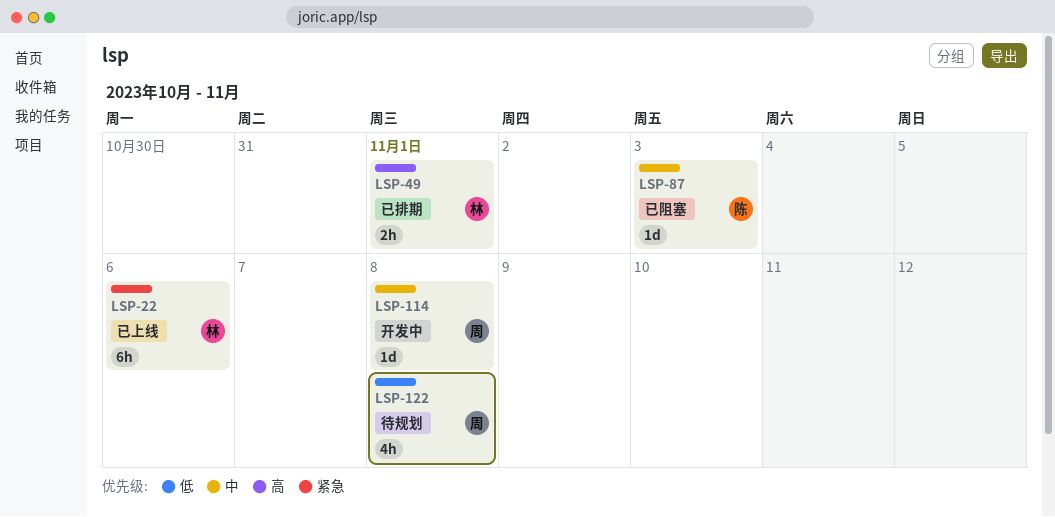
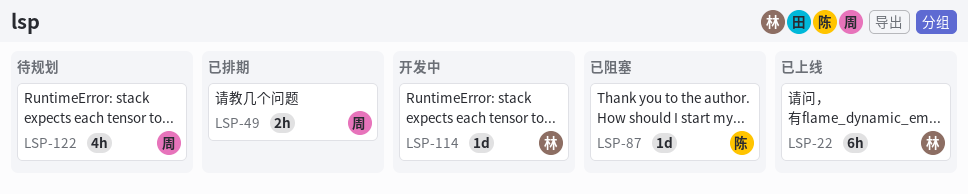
LSP-49, owner: 林 -> 周
LSP-114, owner: 周 -> 林

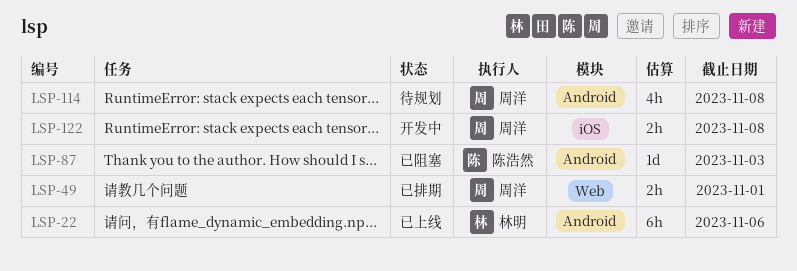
LSP-114, status: 开发中 -> 待规划
LSP-114, owner: 林明 -> 周洋
LSP-114, estimate: 1d -> 4h
LSP-122, status: 待规划 -> 开发中
LSP-122, estimate: 4h -> 2h

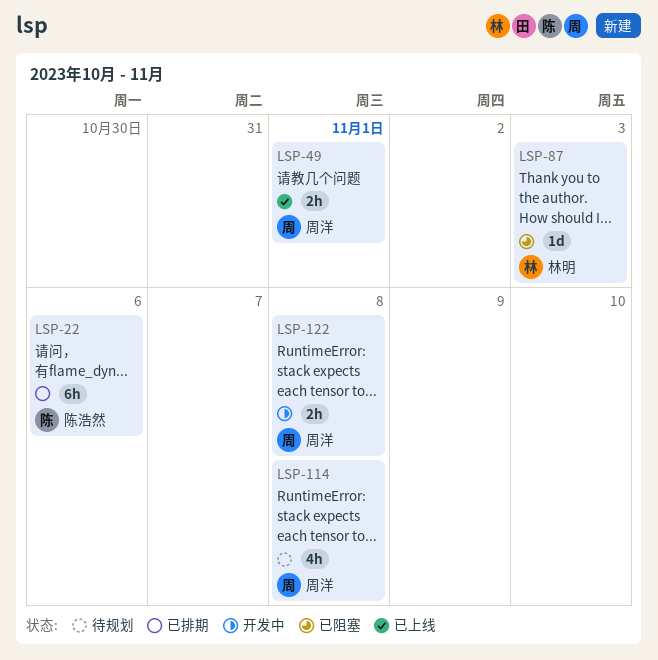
LSP-22, status: 已上线 -> 已排期
LSP-22, owner: 林明 -> 陈浩然
LSP-49, status: 已排期 -> 已上线
LSP-87, owner: 陈浩然 -> 林明

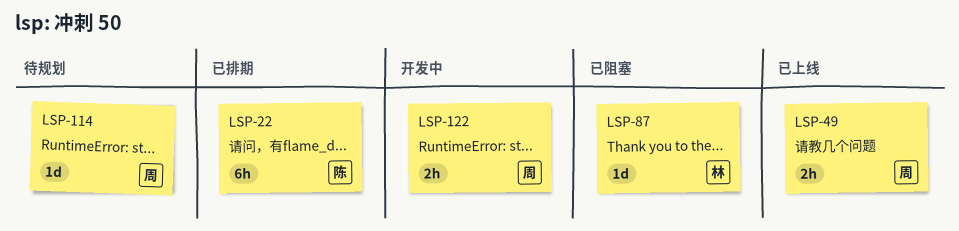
LSP-114, estimate: 4h -> 1d

